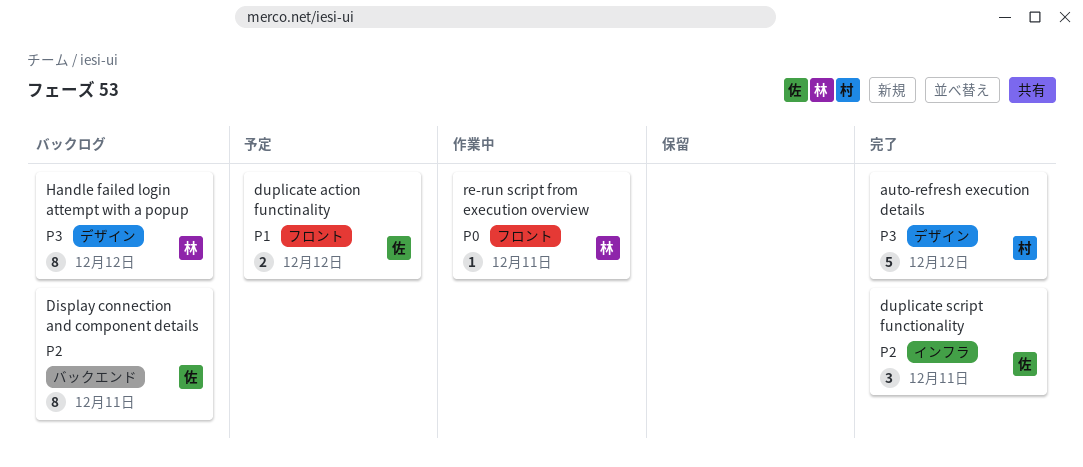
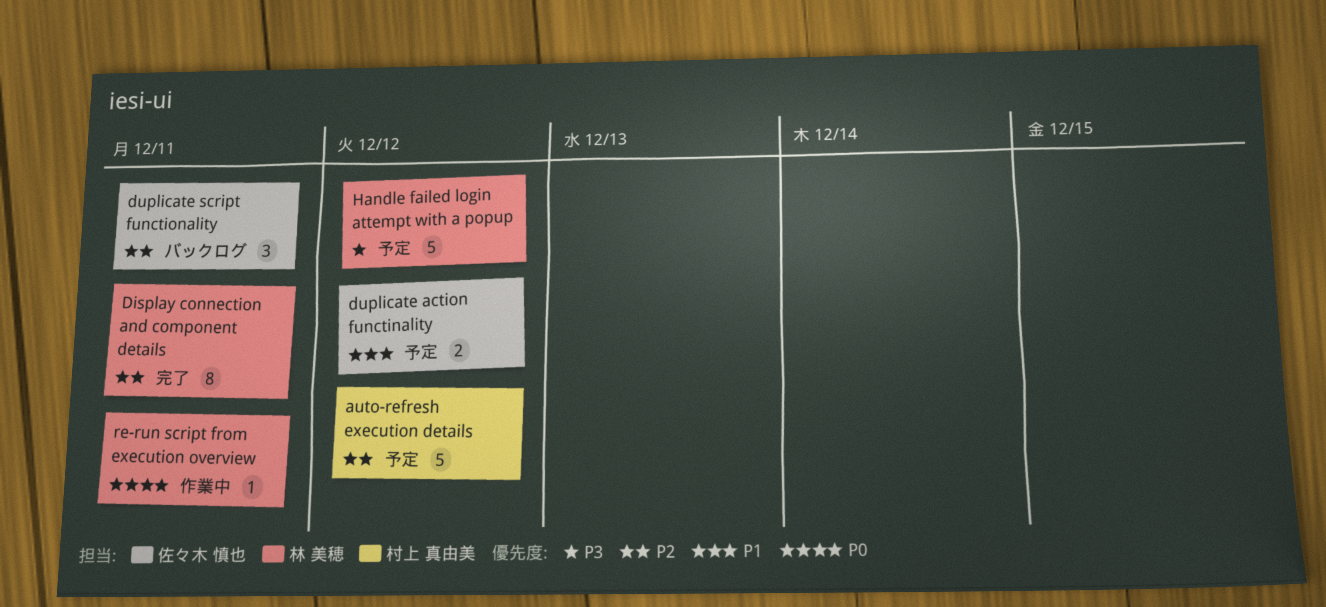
auto-refresh execution details, status: 完了 -> 予定
auto-refresh execution details, priority: P3 -> P2
Display connection and component details, status: バックログ -> 完了
Display connection and component details, owner: 佐々木 慎也 -> 林 美穂
duplicate script functionality, status: 完了 -> バックログ
Handle failed login attempt with a popup, status: バックログ -> 予定
Handle failed login attempt with a popup, estimate: 8 -> 5

